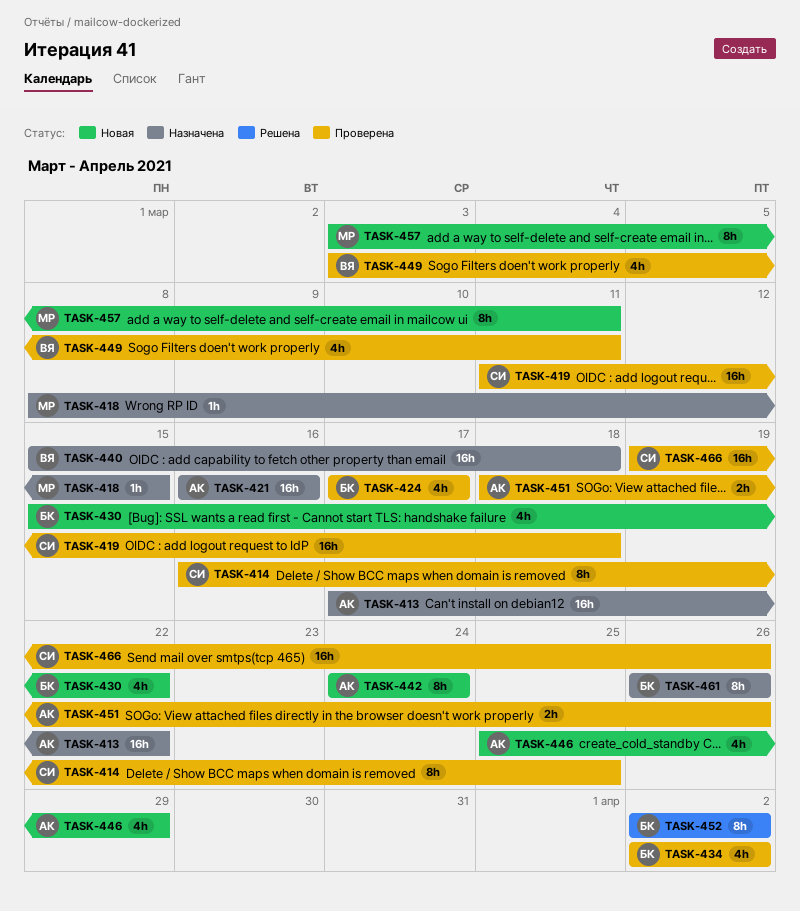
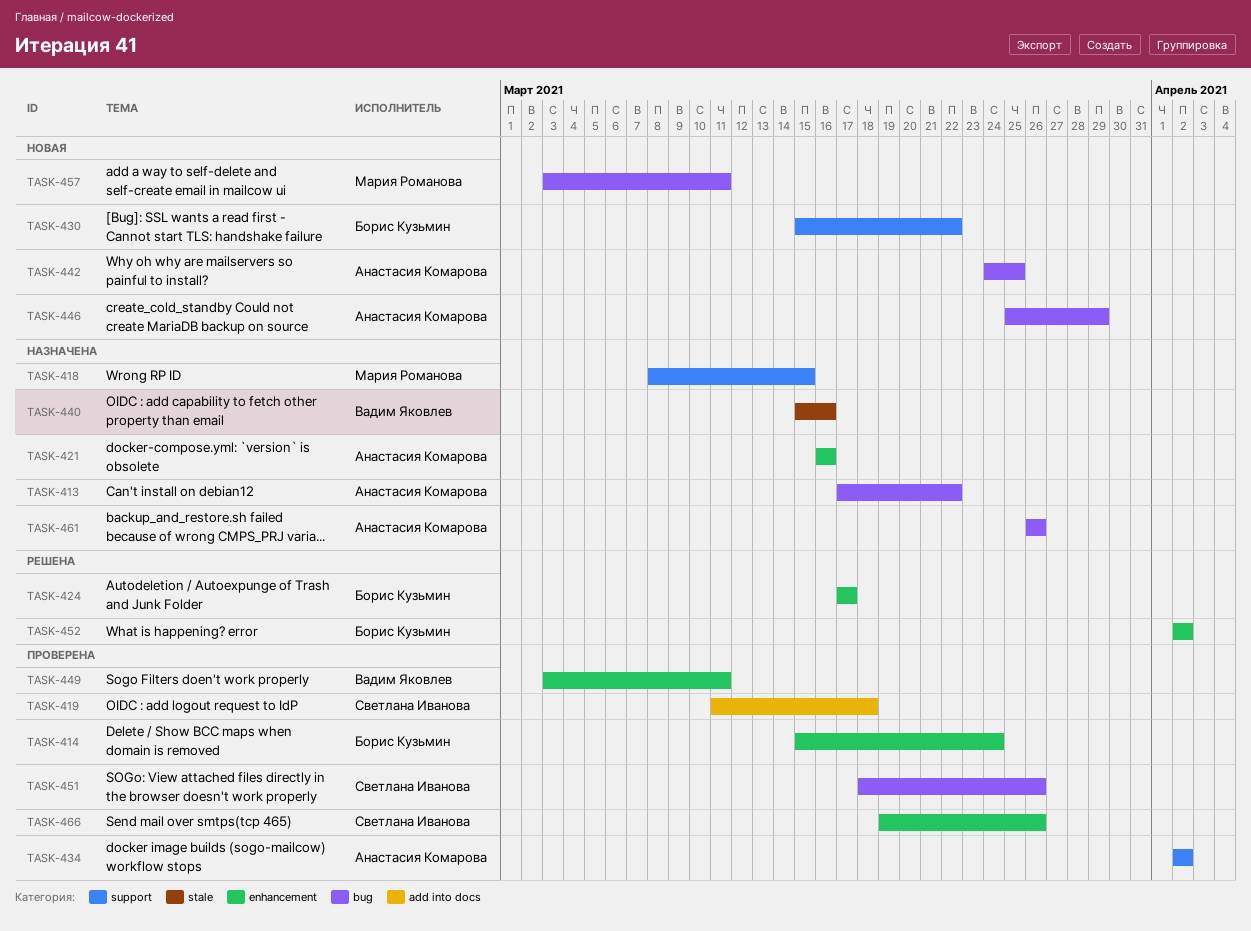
TASK-414, owner: Светлана Иванова -> Борис Кузьмин
TASK-414, start: Mar 16 -> Mar 15
TASK-414, due: Mar 25 -> Mar 24
TASK-424, status: Проверена -> Решена
TASK-434, owner: Борис Кузьмин -> Анастасия Комарова
TASK-440, due: Mar 18 -> Mar 16
TASK-442, due: Mar 24 -> Mar 25
TASK-451, owner: Анастасия Комарова -> Светлана Иванова
TASK-461, owner: Борис Кузьмин -> Анастасия Комарова

